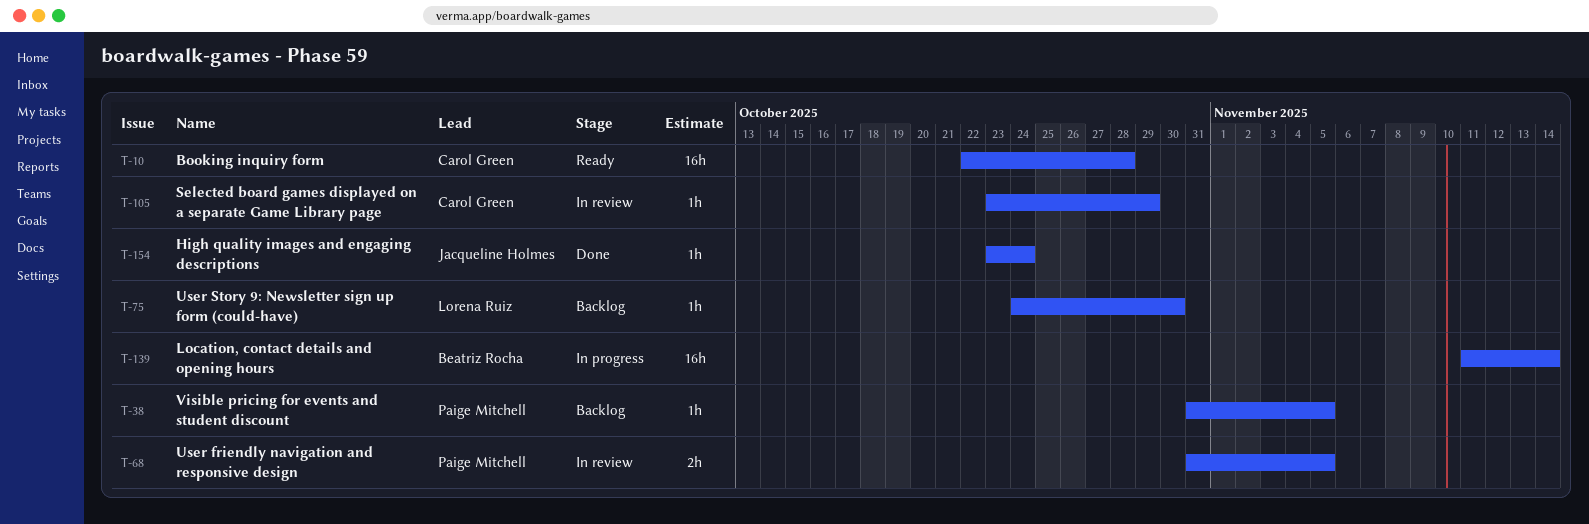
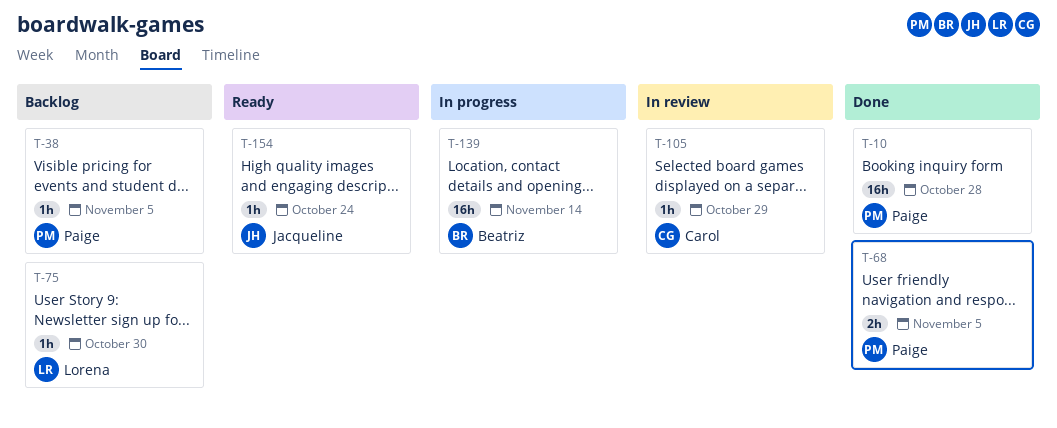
T-10, status: Ready -> Done
T-10, owner: Carol Green -> Paige Mitchell
T-68, status: In review -> Done
T-154, status: Done -> Ready

